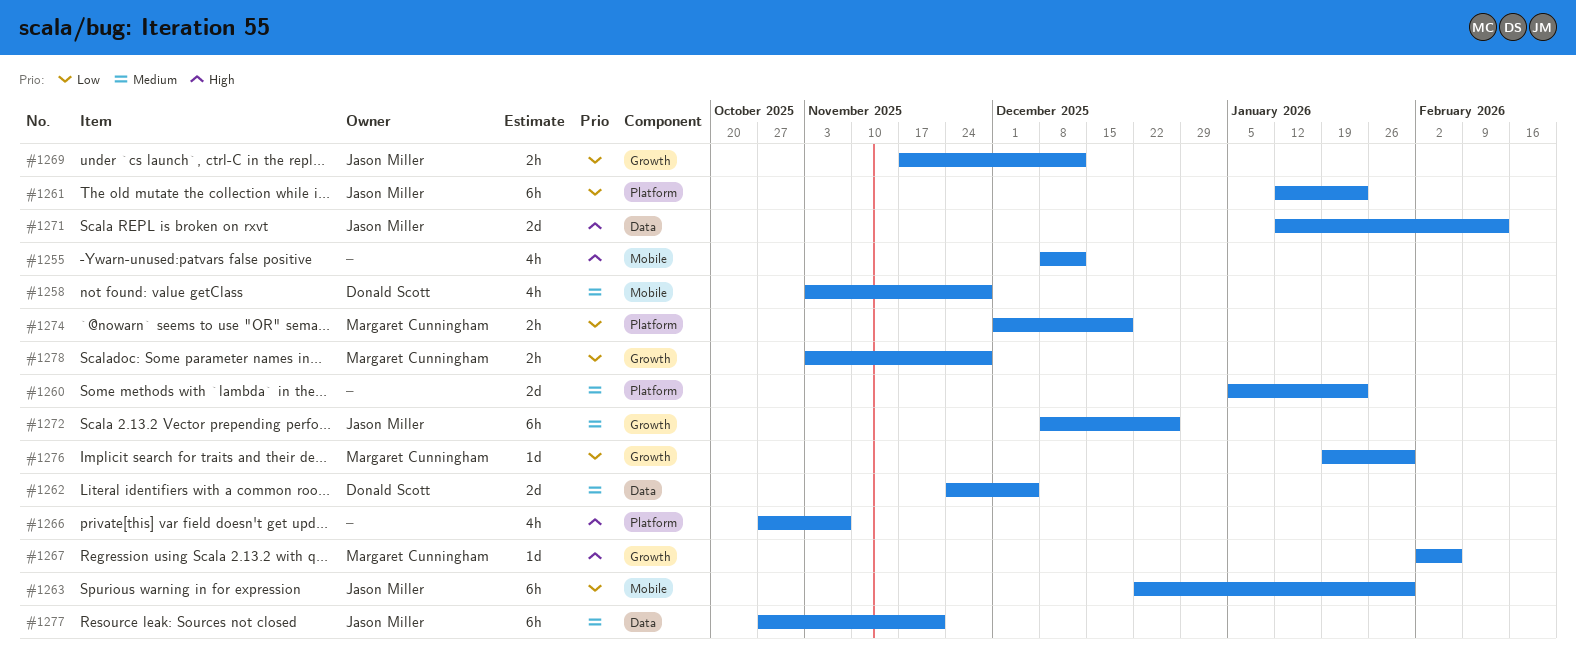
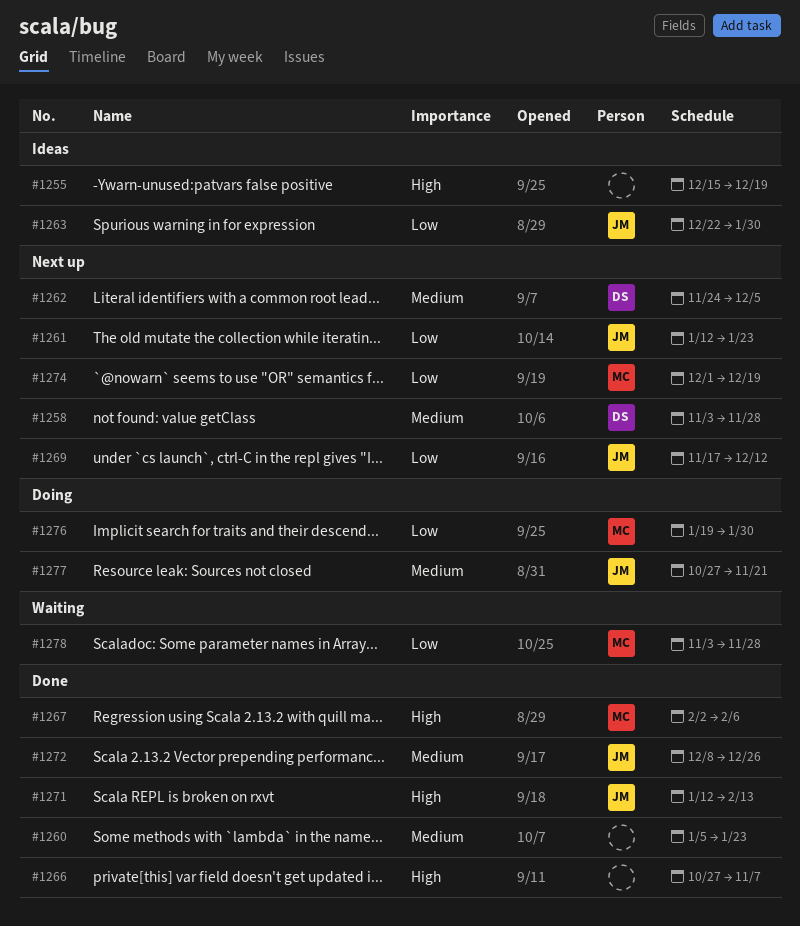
#1255, start: Dec 8 -> Dec 15
#1255, due: Dec 12 -> Dec 19

